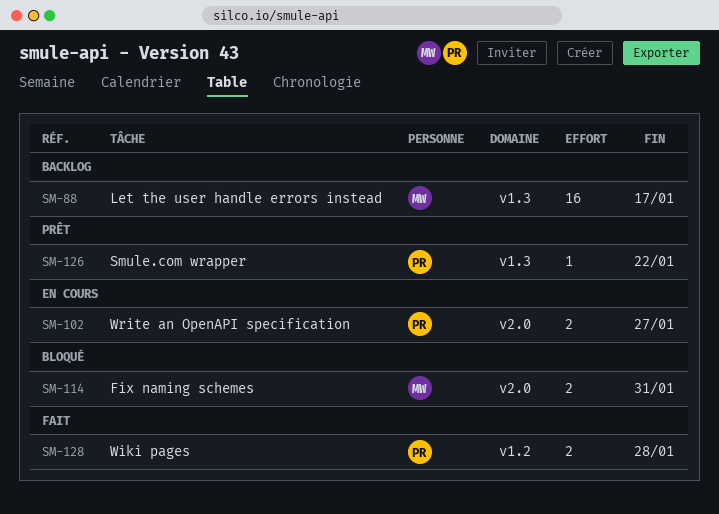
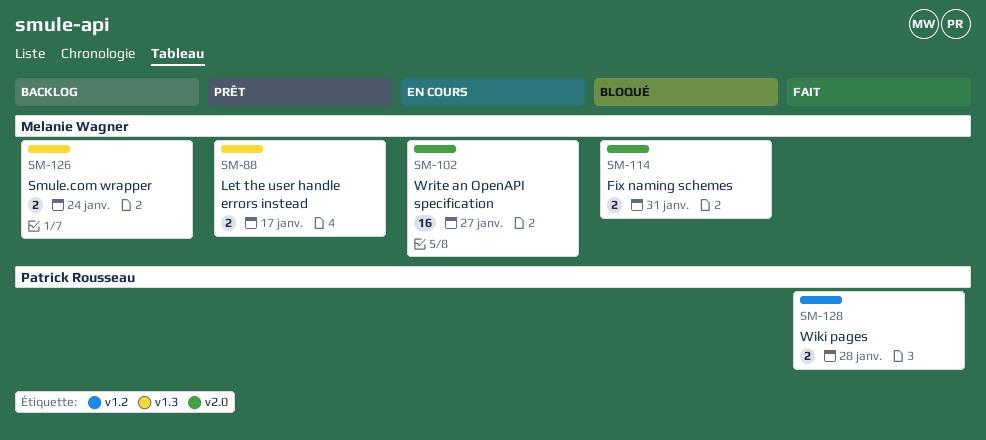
SM-88, status: Backlog -> Prêt
SM-88, estimate: 16 -> 2
SM-102, owner: Patrick Rousseau -> Melanie Wagner
SM-102, estimate: 2 -> 16
SM-126, status: Prêt -> Backlog
SM-126, owner: Patrick Rousseau -> Melanie Wagner
SM-126, estimate: 1 -> 2
SM-126, due: Jan 22 -> Jan 24

